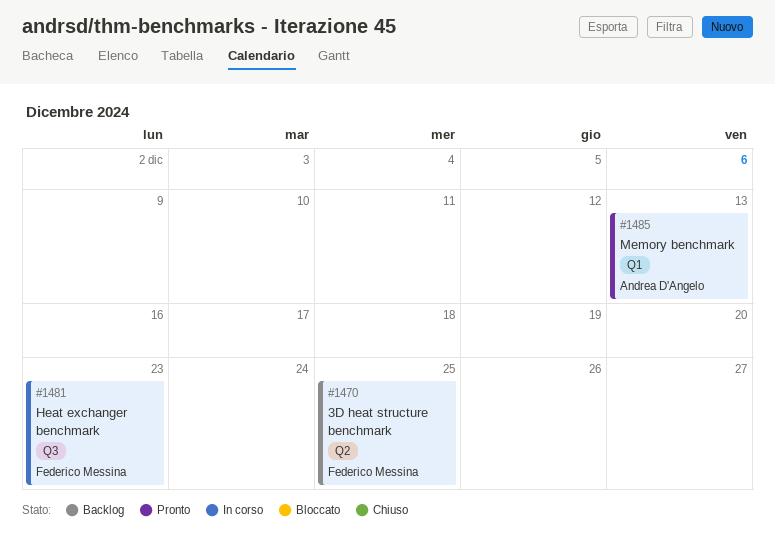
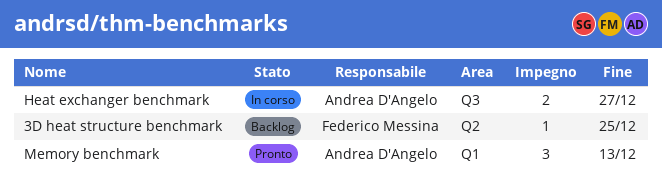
Heat exchanger benchmark, owner: Federico Messina -> Andrea D'Angelo
Heat exchanger benchmark, due: Dec 23 -> Dec 27

